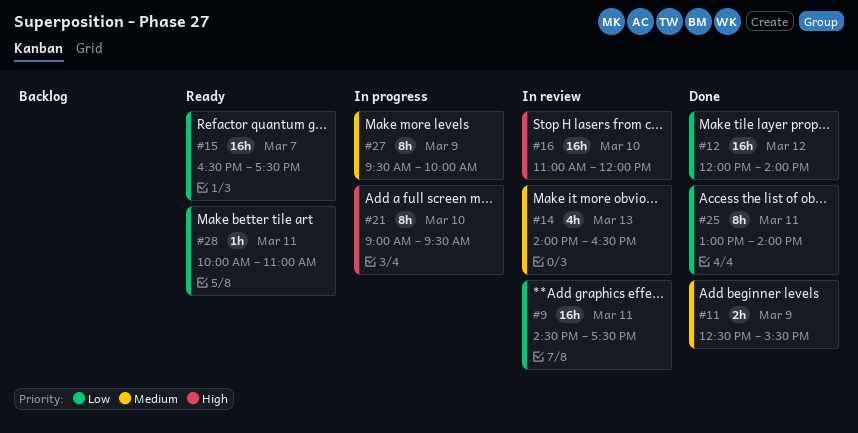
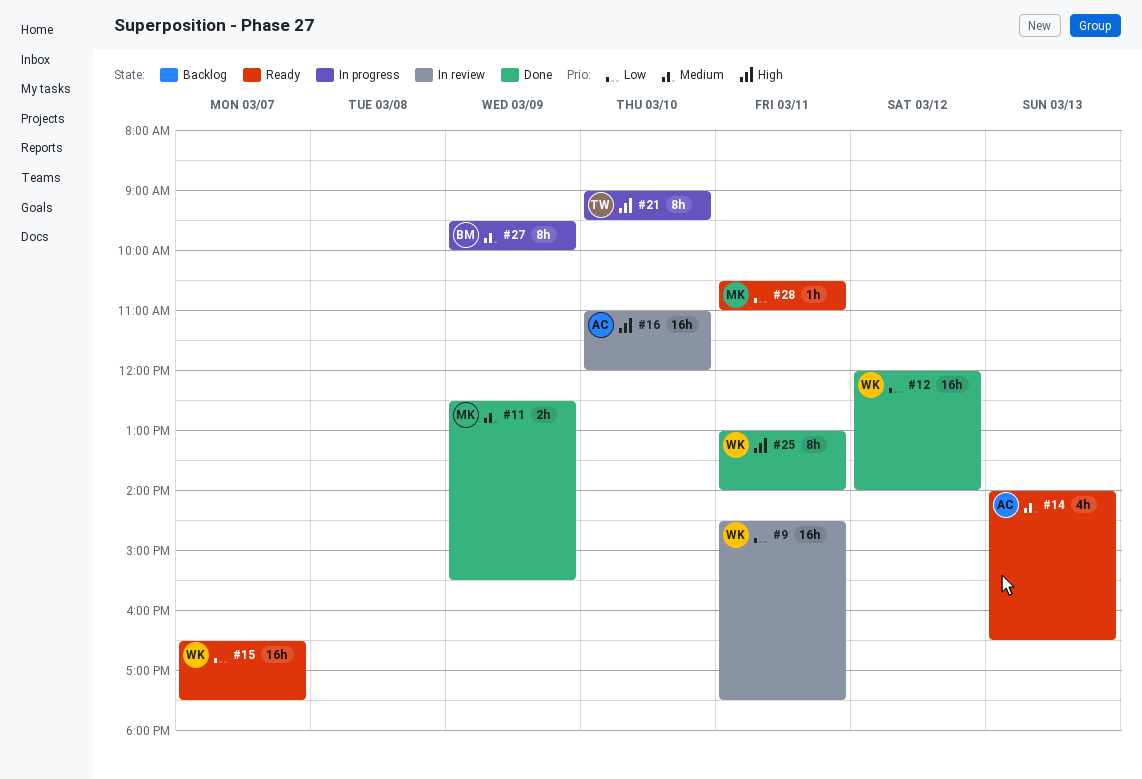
#14, status: In review -> Ready
#25, priority: Low -> High
#28, begins: 10:00 -> 10:30

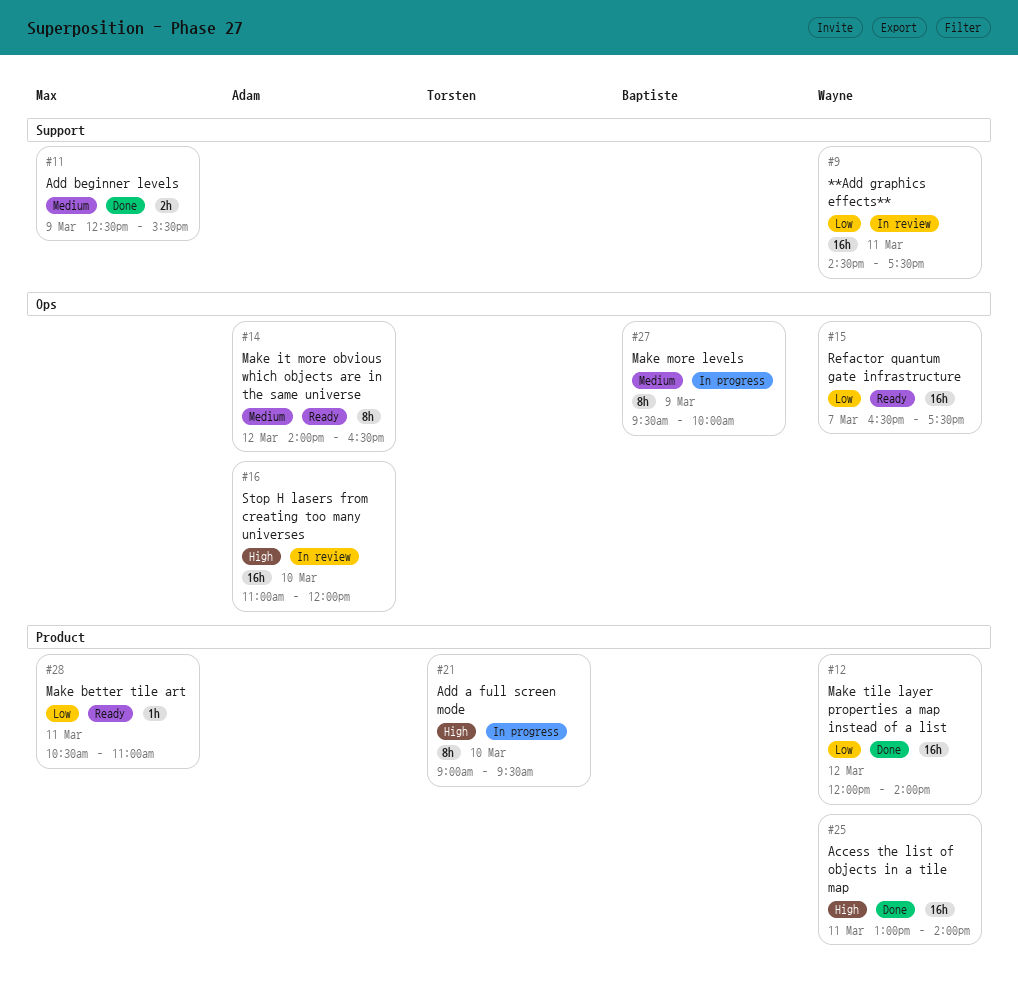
#14, estimate: 4h -> 8h
#14, day: Mar 13 -> Mar 12
#25, estimate: 8h -> 16h

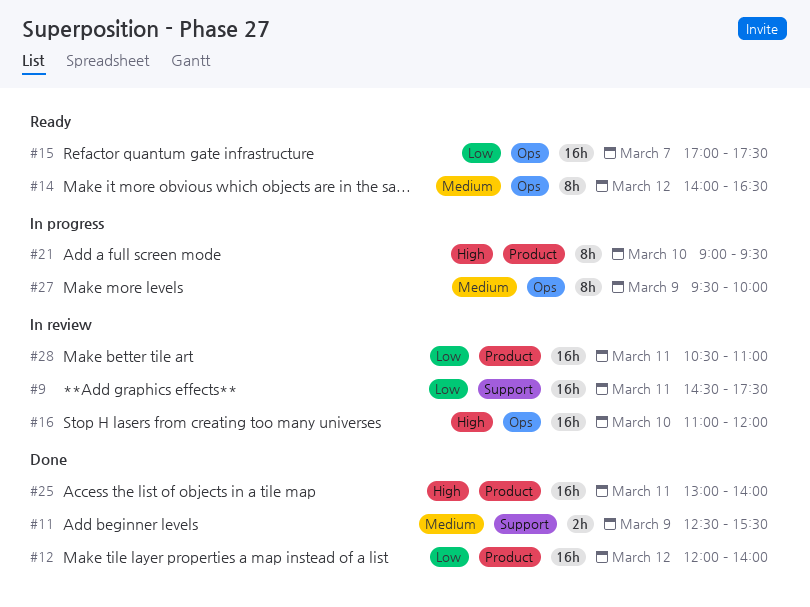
#15, begins: 16:30 -> 17:00
#28, status: Ready -> In review
#28, estimate: 1h -> 16h

